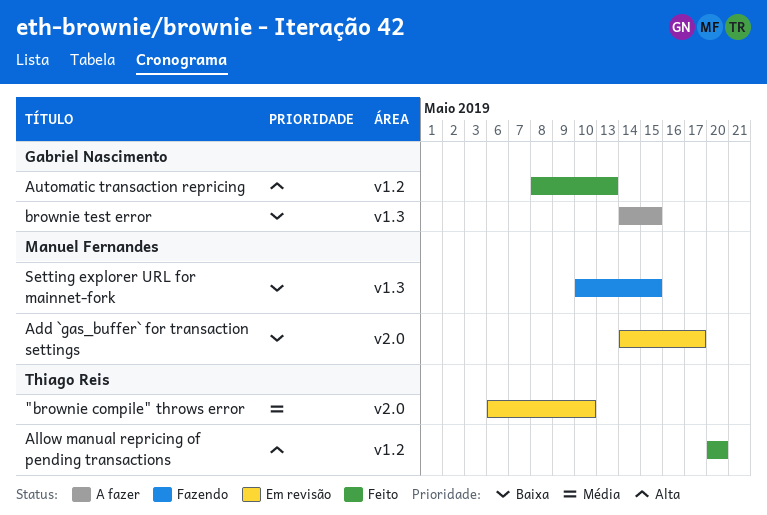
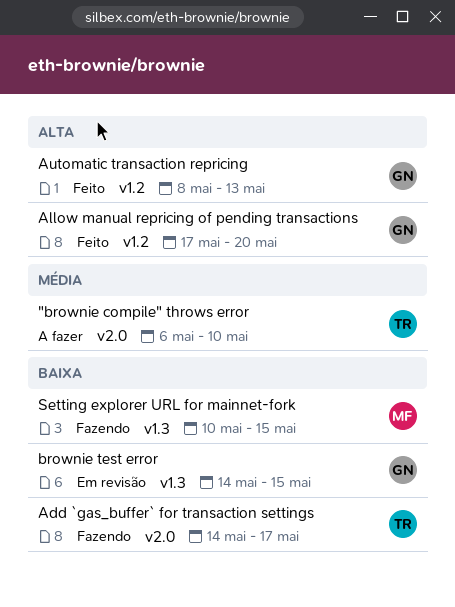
"brownie compile" throws error, status: Em revisão -> A fazer
Add `gas_buffer` for transaction settings, status: Em revisão -> Fazendo
Add `gas_buffer` for transaction settings, owner: Manuel Fernandes -> Thiago Reis
Allow manual repricing of pending transactions, owner: Thiago Reis -> Gabriel Nascimento
Allow manual repricing of pending transactions, start: May 20 -> May 17
brownie test error, status: A fazer -> Em revisão

